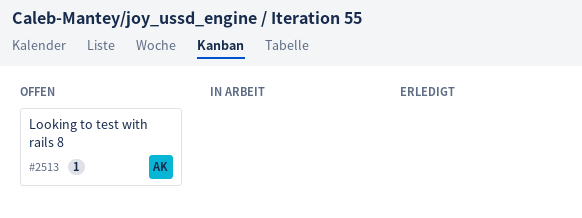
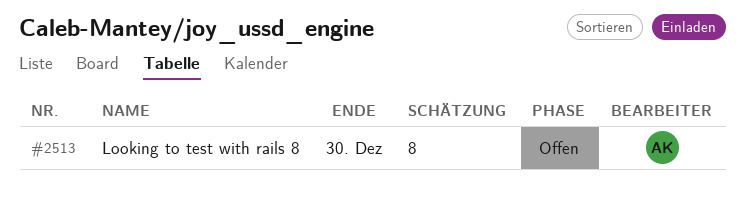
#2513, estimate: 1 -> 8

